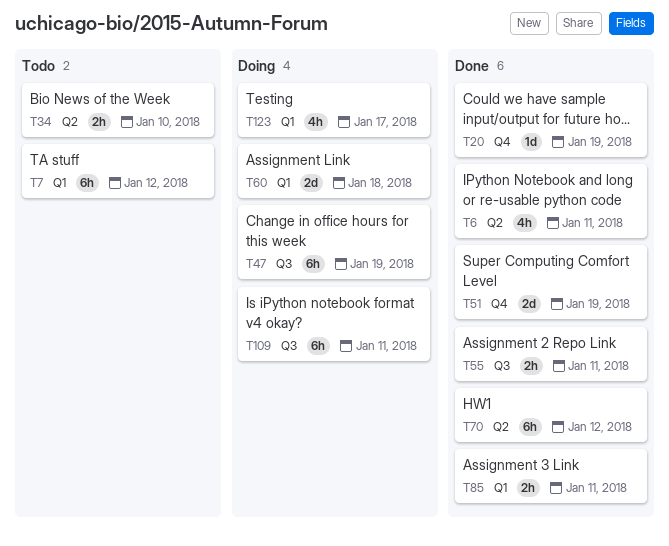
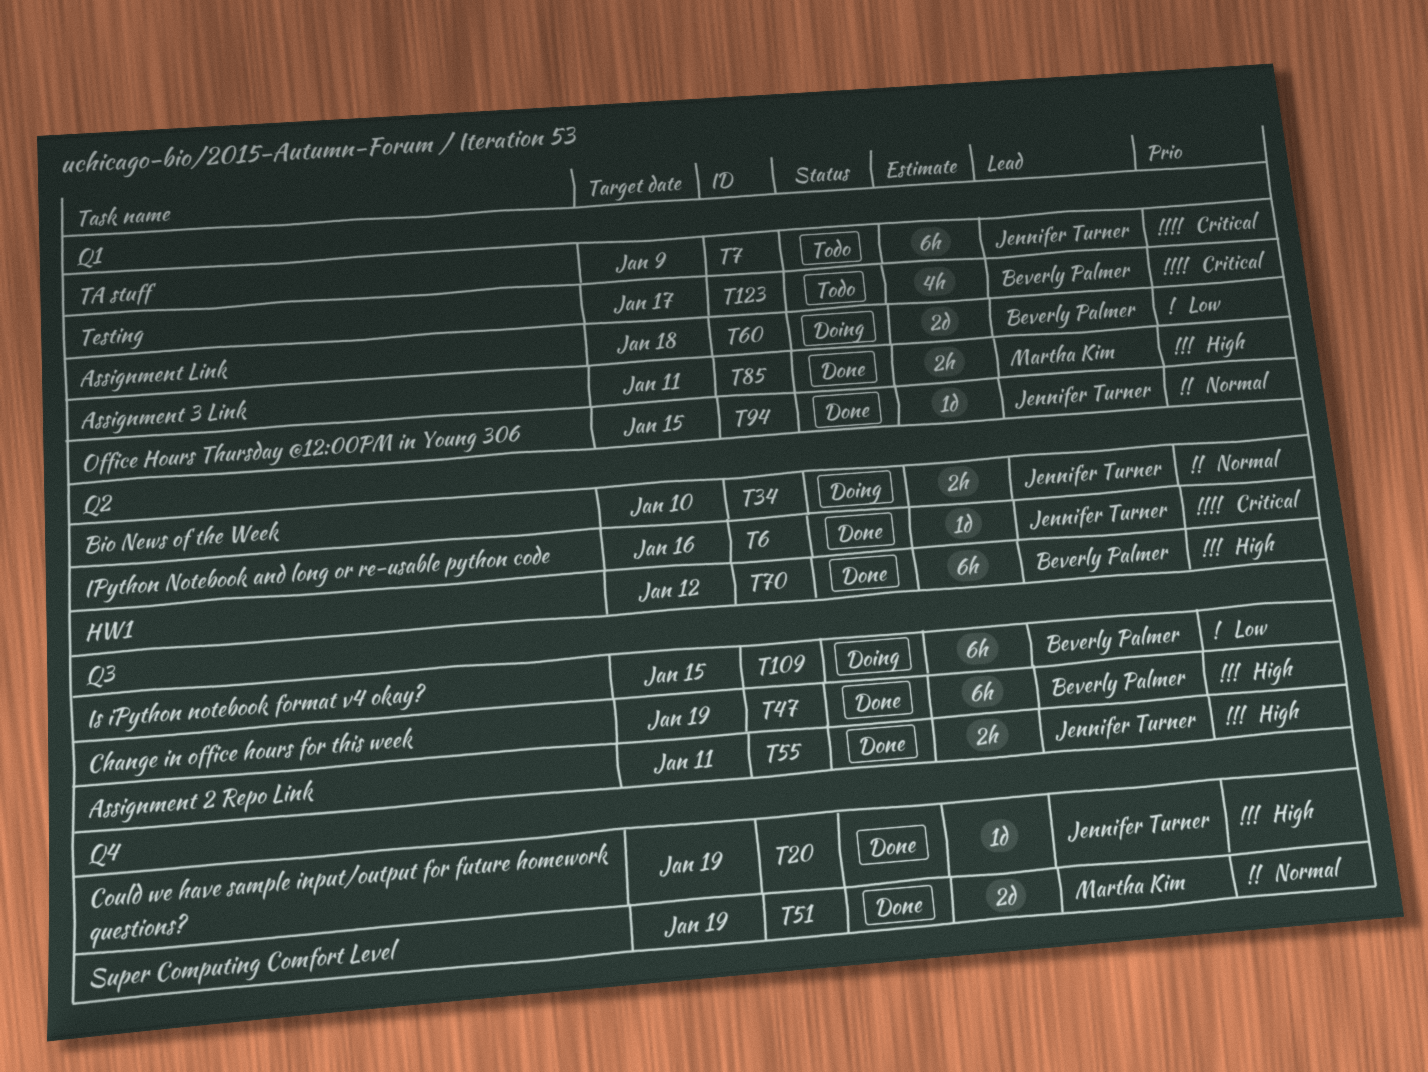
T6, estimate: 4h -> 1d
T6, due: Jan 11 -> Jan 16
T7, due: Jan 12 -> Jan 9
T34, status: Todo -> Doing
T47, status: Doing -> Done
T94: none -> present
T109, due: Jan 11 -> Jan 15
T123, status: Doing -> Todo

